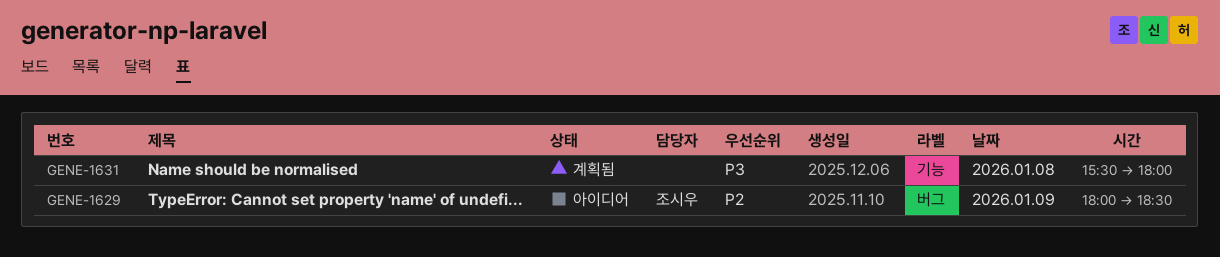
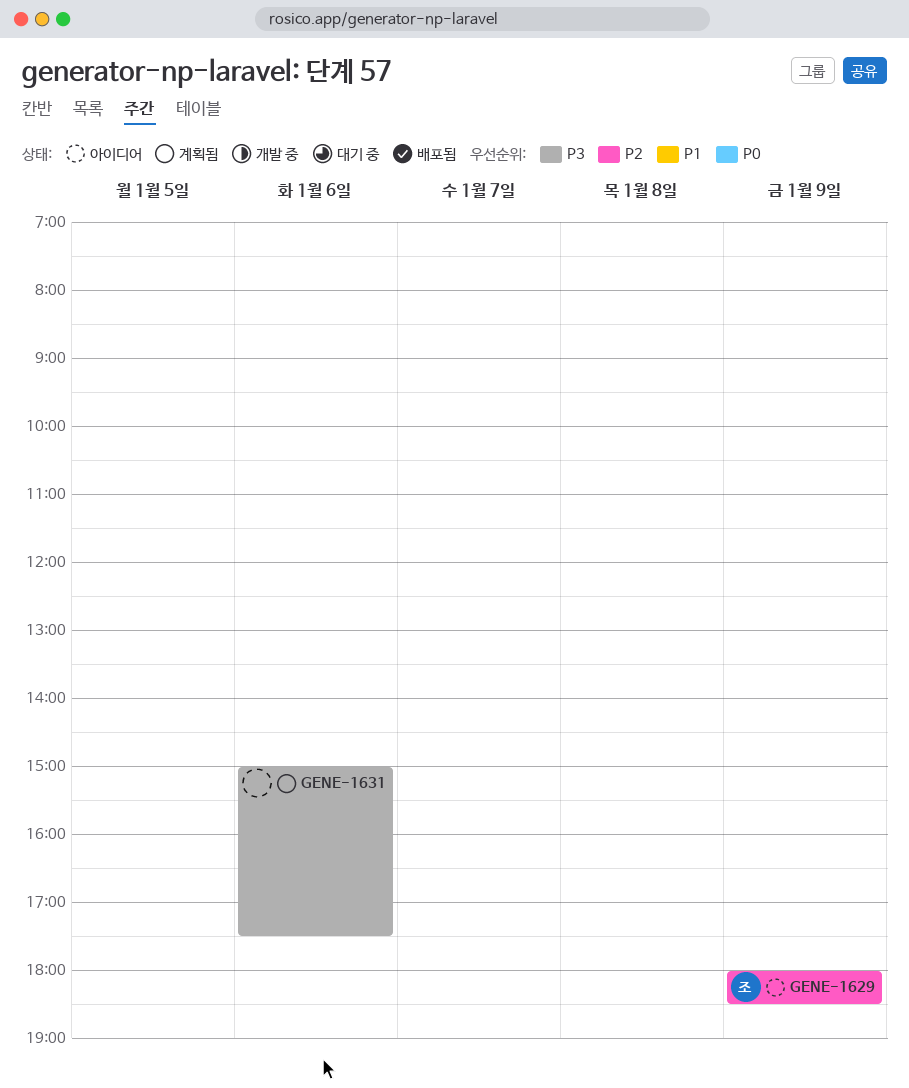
GENE-1631, day: Jan 8 -> Jan 6
GENE-1631, begins: 15:30 -> 15:00
GENE-1631, ends: 18:00 -> 17:30

